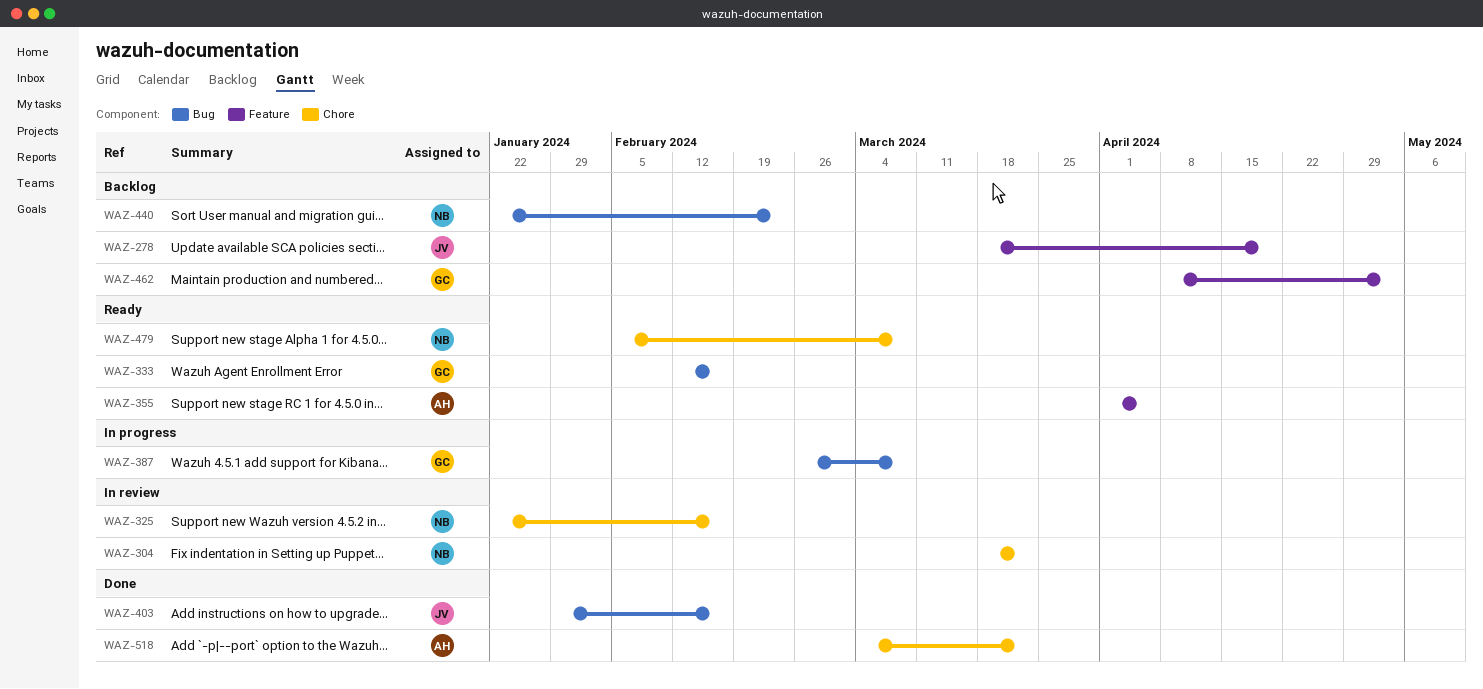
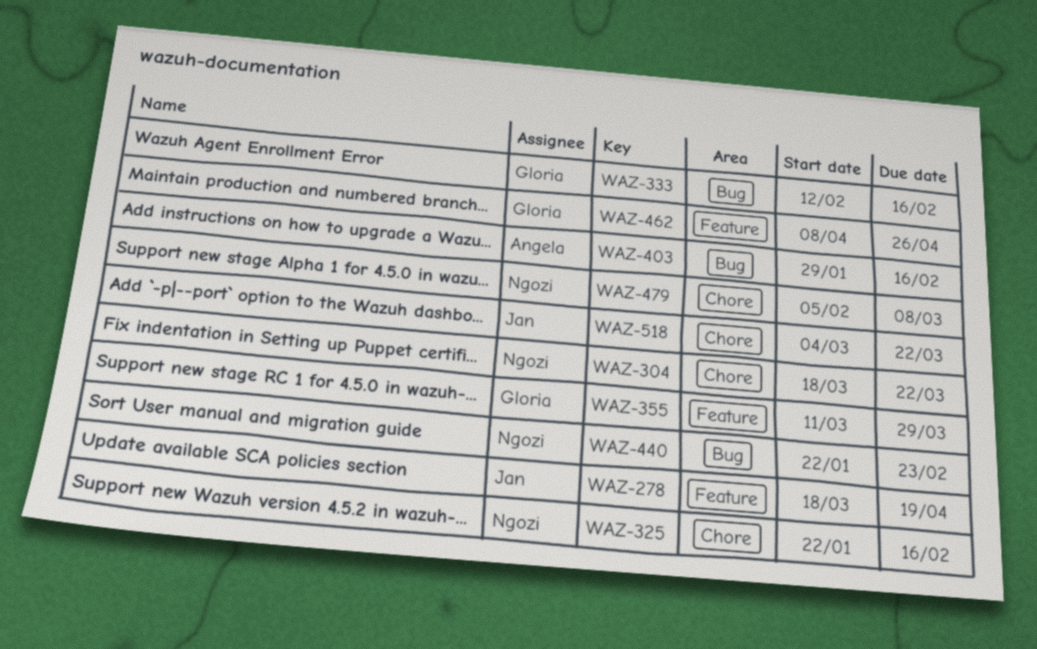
WAZ-355, owner: Angela -> Gloria
WAZ-355, start: Apr 1 -> Mar 11
WAZ-355, due: Apr 5 -> Mar 29
WAZ-387: present -> none
WAZ-403, owner: Jan -> Angela
WAZ-462, due: May 3 -> Apr 26
WAZ-518, owner: Angela -> Jan

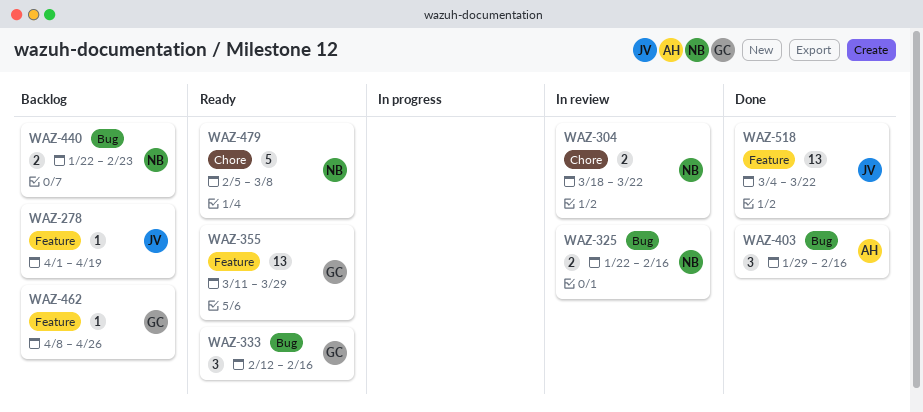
WAZ-278, start: Mar 18 -> Apr 1
WAZ-325, label: Chore -> Bug
WAZ-518, label: Chore -> Feature

